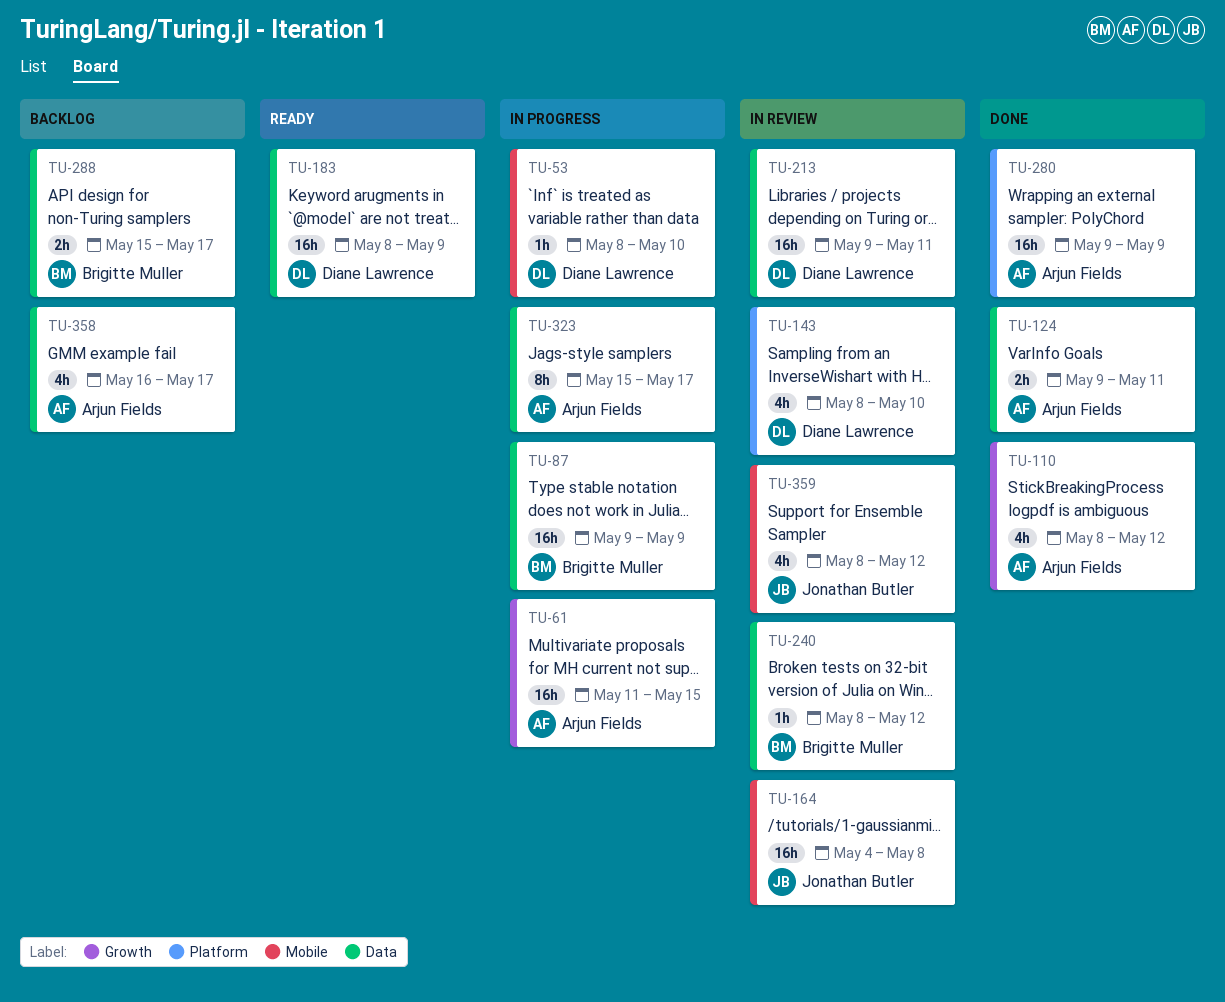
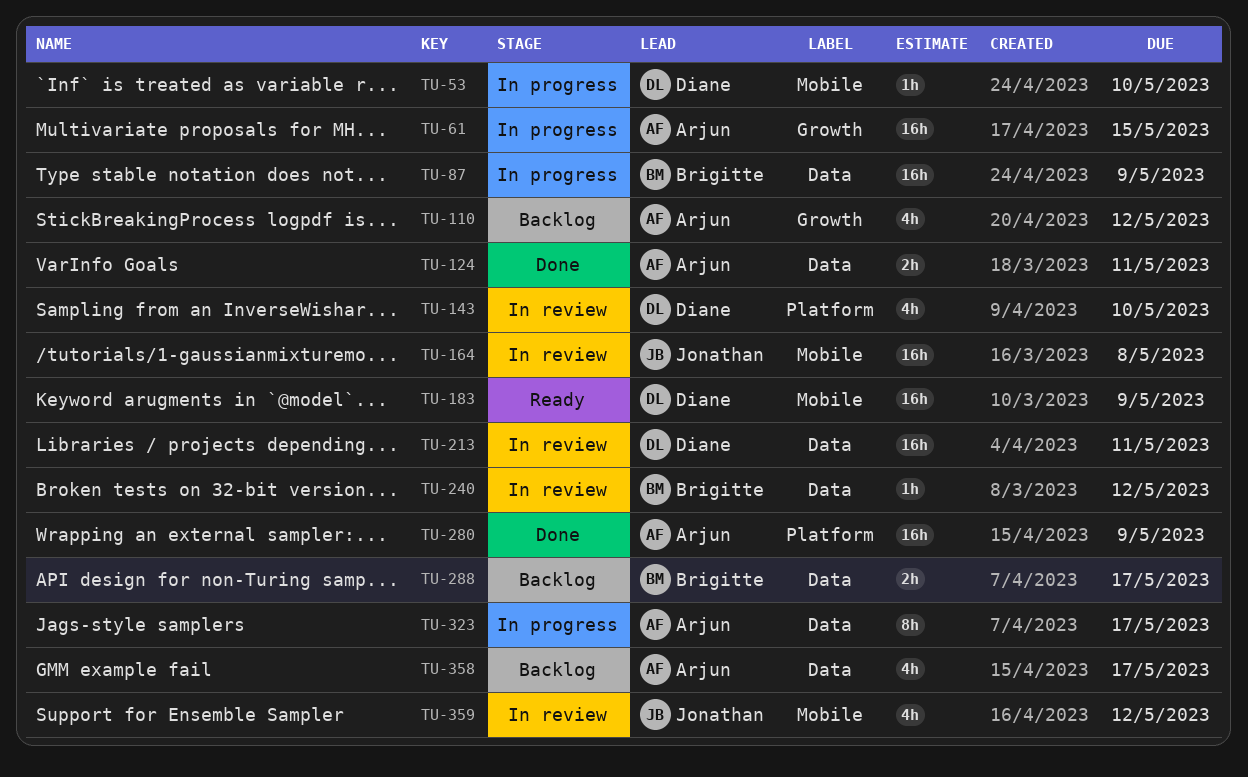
TU-110, status: Done -> Backlog
TU-183, label: Data -> Mobile

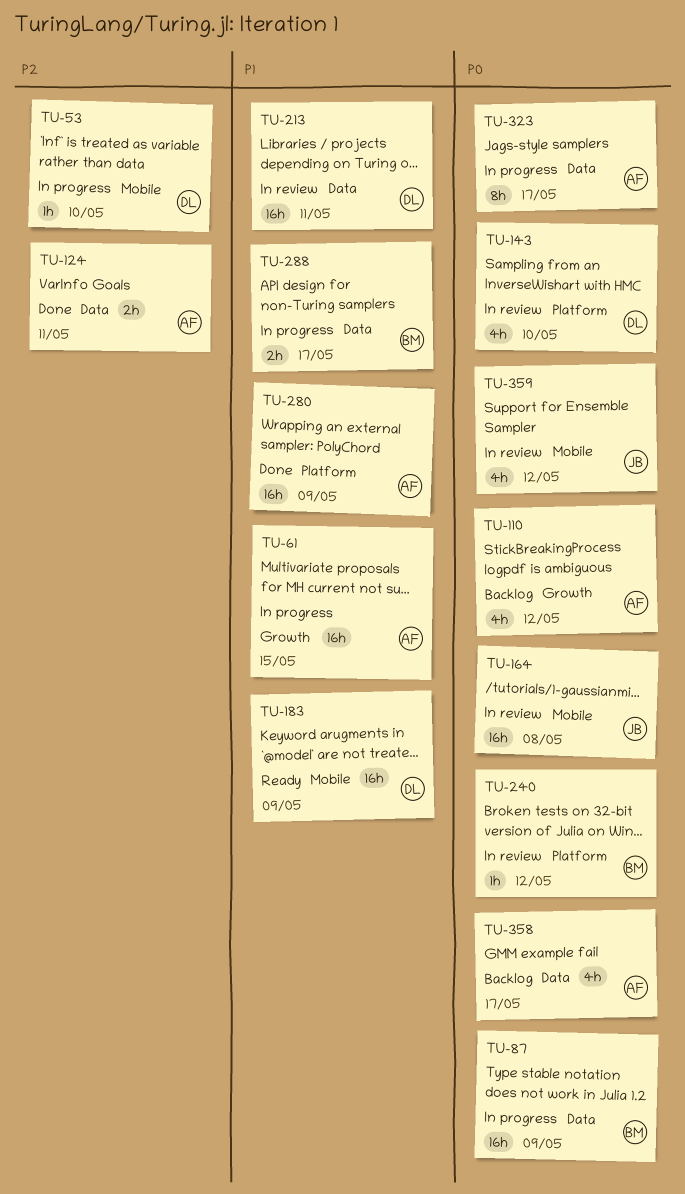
TU-240, label: Data -> Platform
TU-288, status: Backlog -> In progress

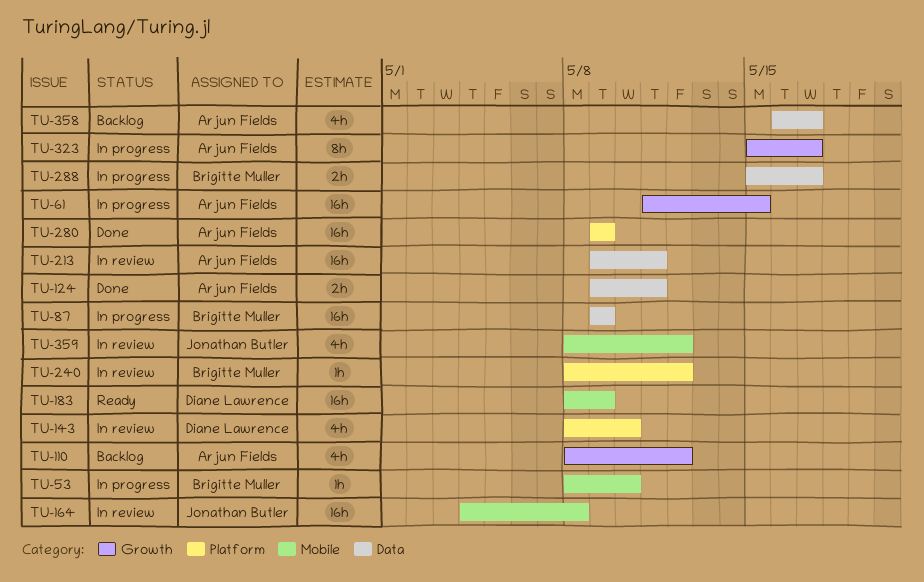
TU-53, owner: Diane Lawrence -> Brigitte Muller
TU-213, owner: Diane Lawrence -> Arjun Fields
TU-323, label: Data -> Growth

